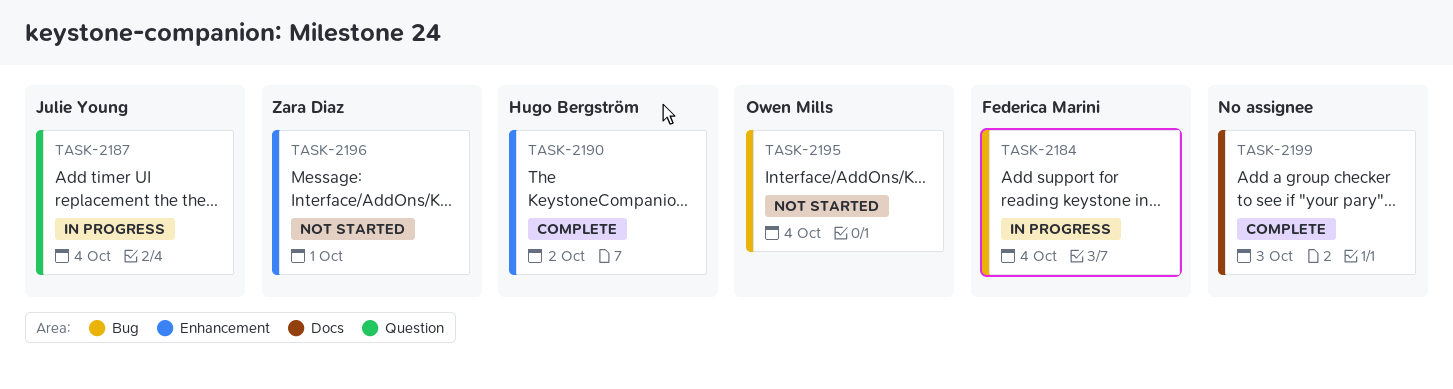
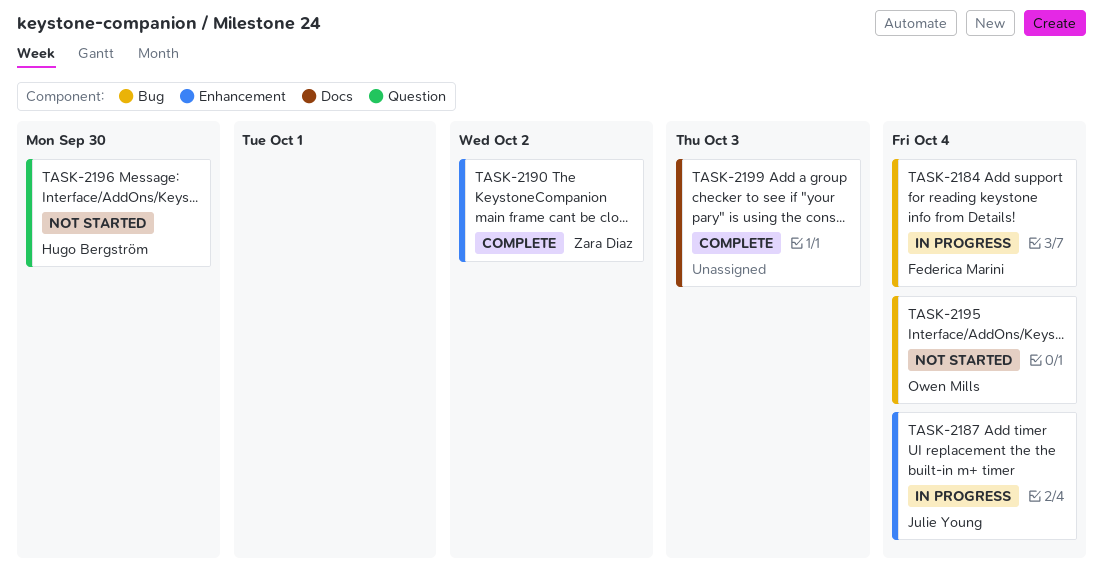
TASK-2187, label: Question -> Enhancement
TASK-2190, owner: Hugo Bergström -> Zara Diaz
TASK-2196, owner: Zara Diaz -> Hugo Bergström
TASK-2196, label: Enhancement -> Question
TASK-2196, due: Oct 1 -> Sep 30

